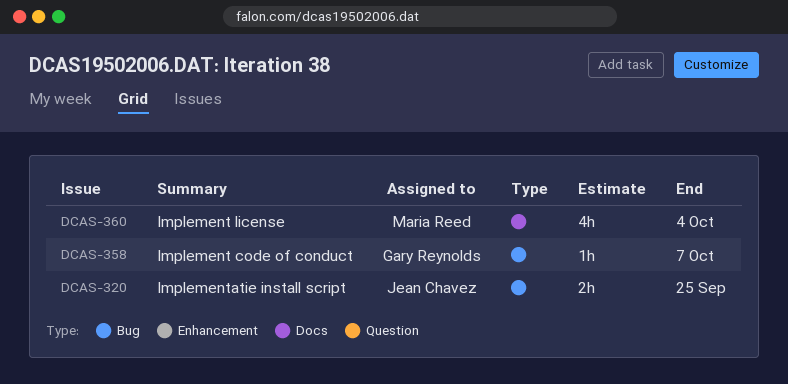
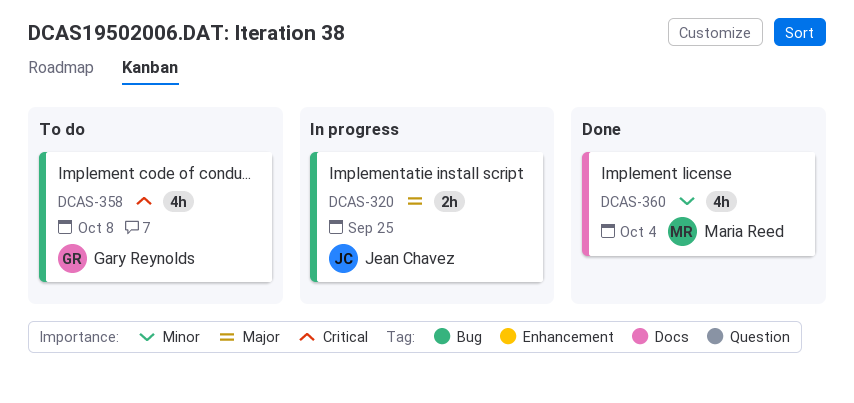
DCAS-358, estimate: 1h -> 4h
DCAS-358, due: Oct 7 -> Oct 8

